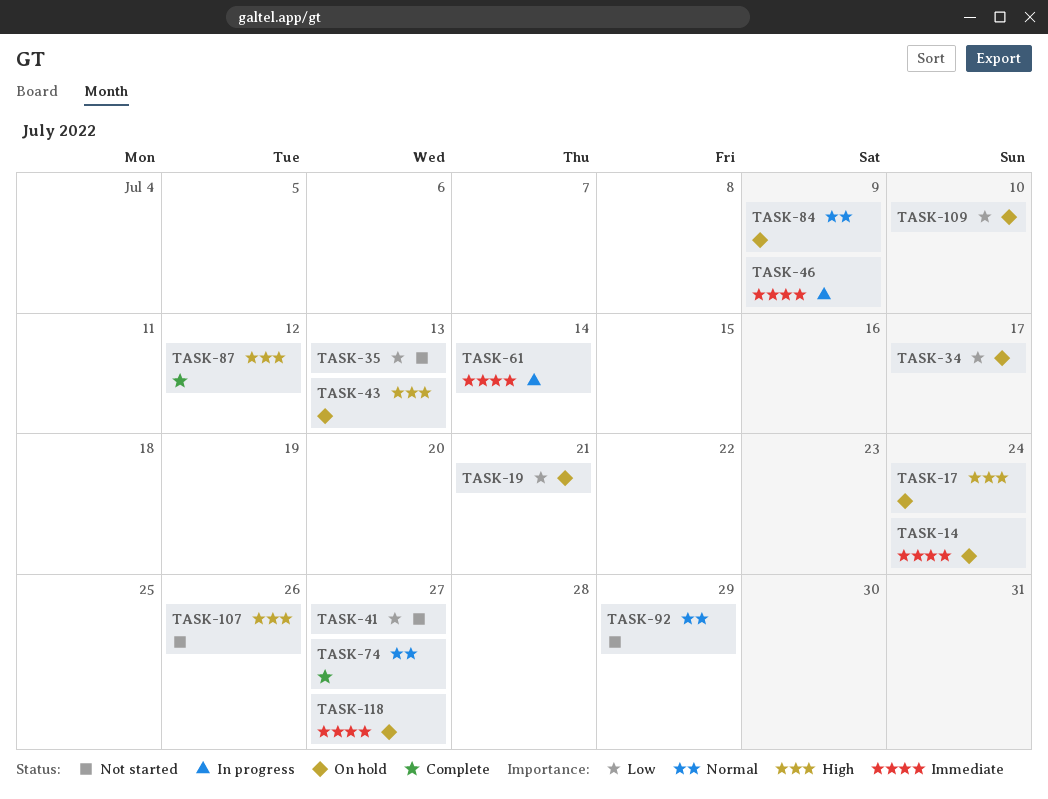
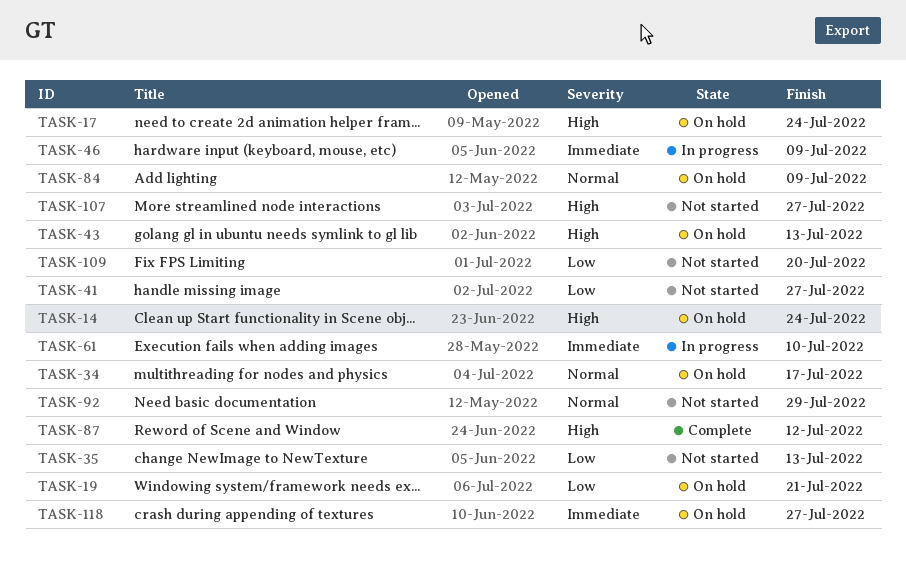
TASK-14, priority: Immediate -> High
TASK-34, priority: Low -> Normal
TASK-61, due: Jul 14 -> Jul 10
TASK-74: present -> none
TASK-107, due: Jul 26 -> Jul 27
TASK-109, status: On hold -> Not started
TASK-109, due: Jul 10 -> Jul 20

